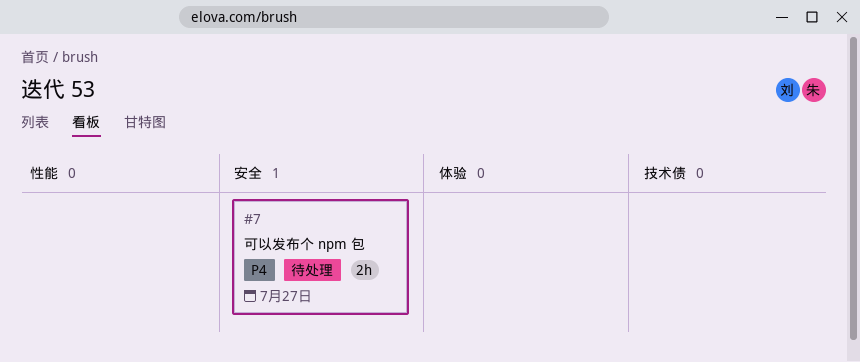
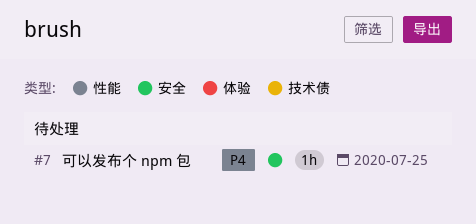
#7, estimate: 2h -> 1h
#7, due: Jul 27 -> Jul 25

